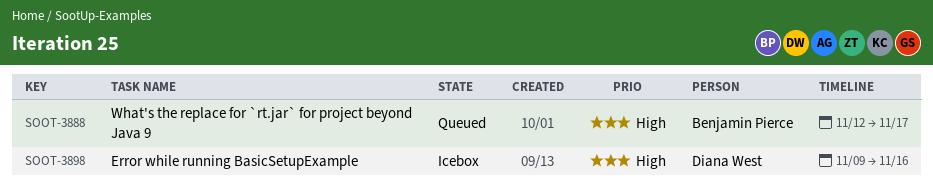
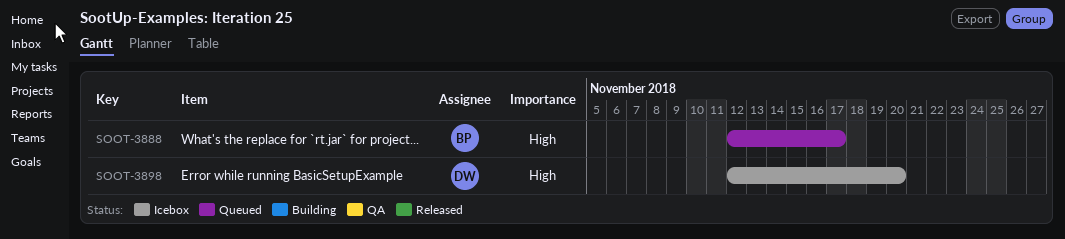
SOOT-3898, start: Nov 9 -> Nov 12
SOOT-3898, due: Nov 16 -> Nov 20

